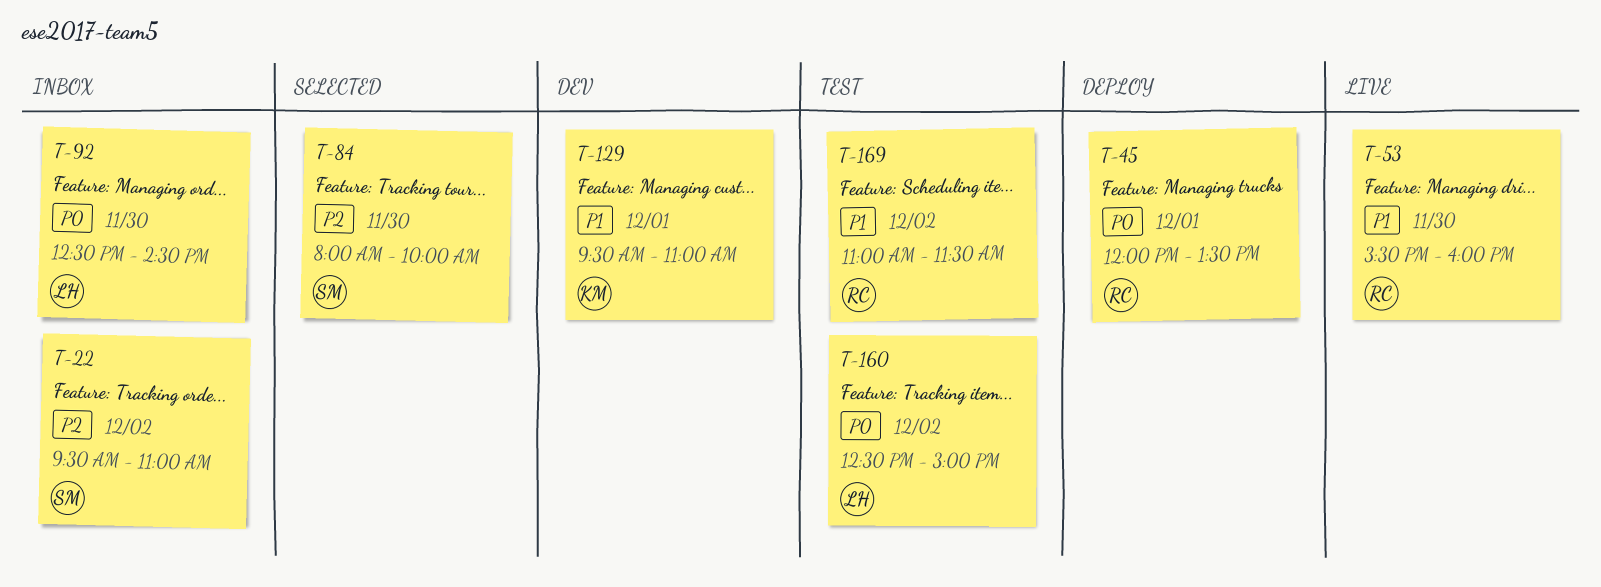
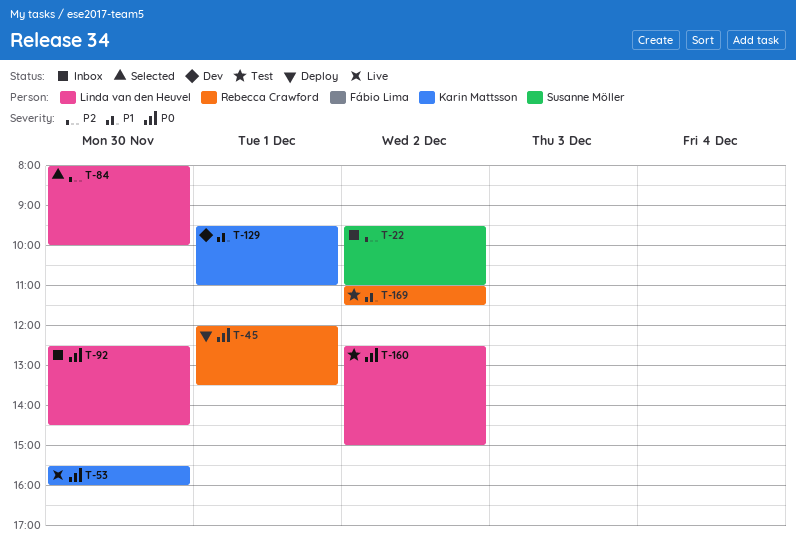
T-53, owner: Rebecca Crawford -> Karin Mattsson
T-53, priority: P1 -> P0
T-84, owner: Susanne Möller -> Linda van den Heuvel

